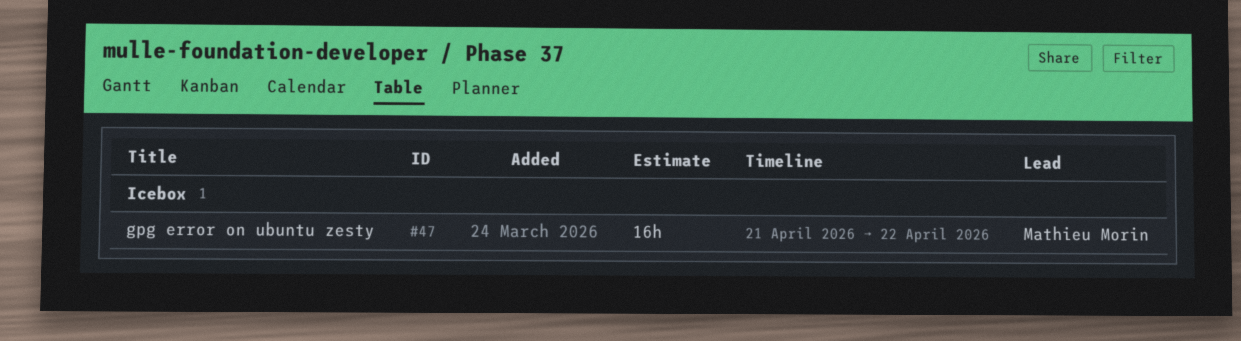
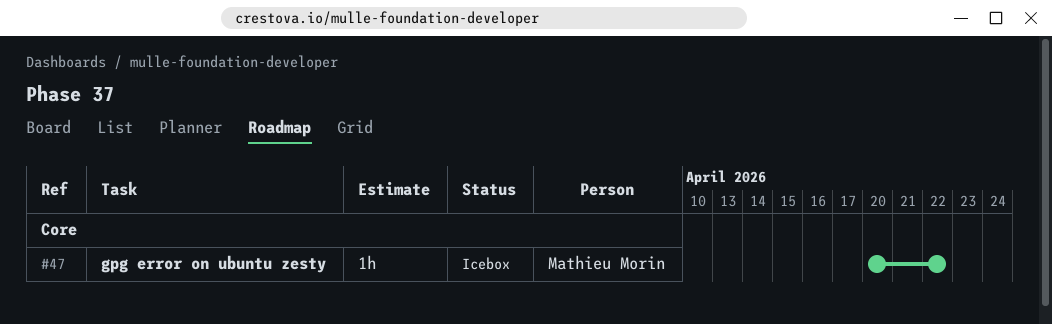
#47, estimate: 16h -> 1h
#47, start: Apr 21 -> Apr 20

